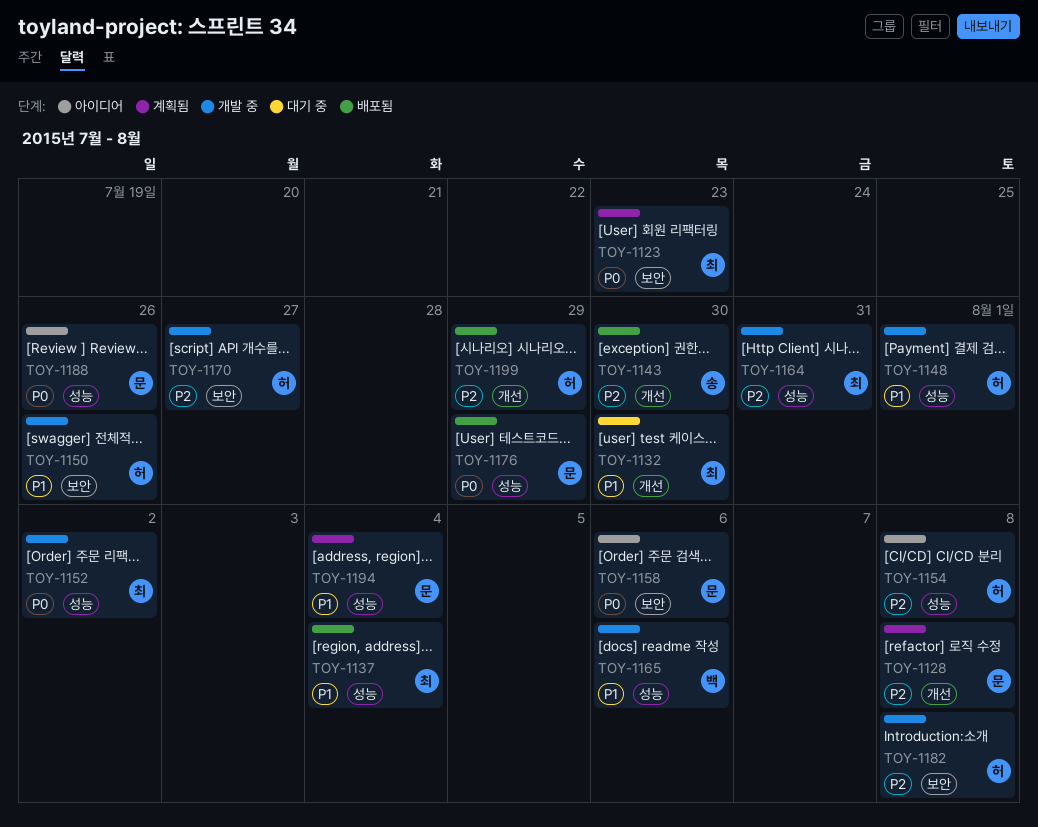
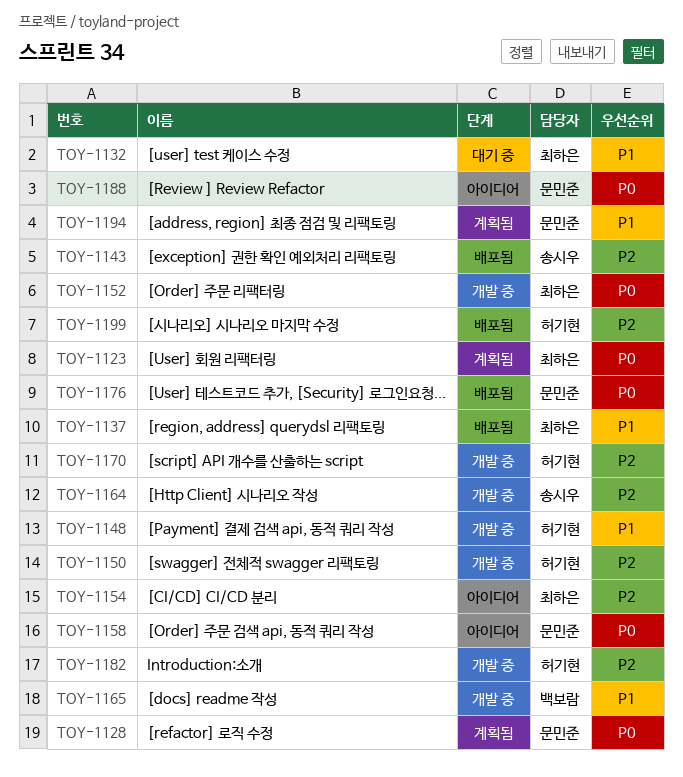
TOY-1128, priority: P2 -> P0
TOY-1150, priority: P1 -> P2
TOY-1154, owner: 허기현 -> 최하은
TOY-1164, owner: 최하은 -> 송시우

